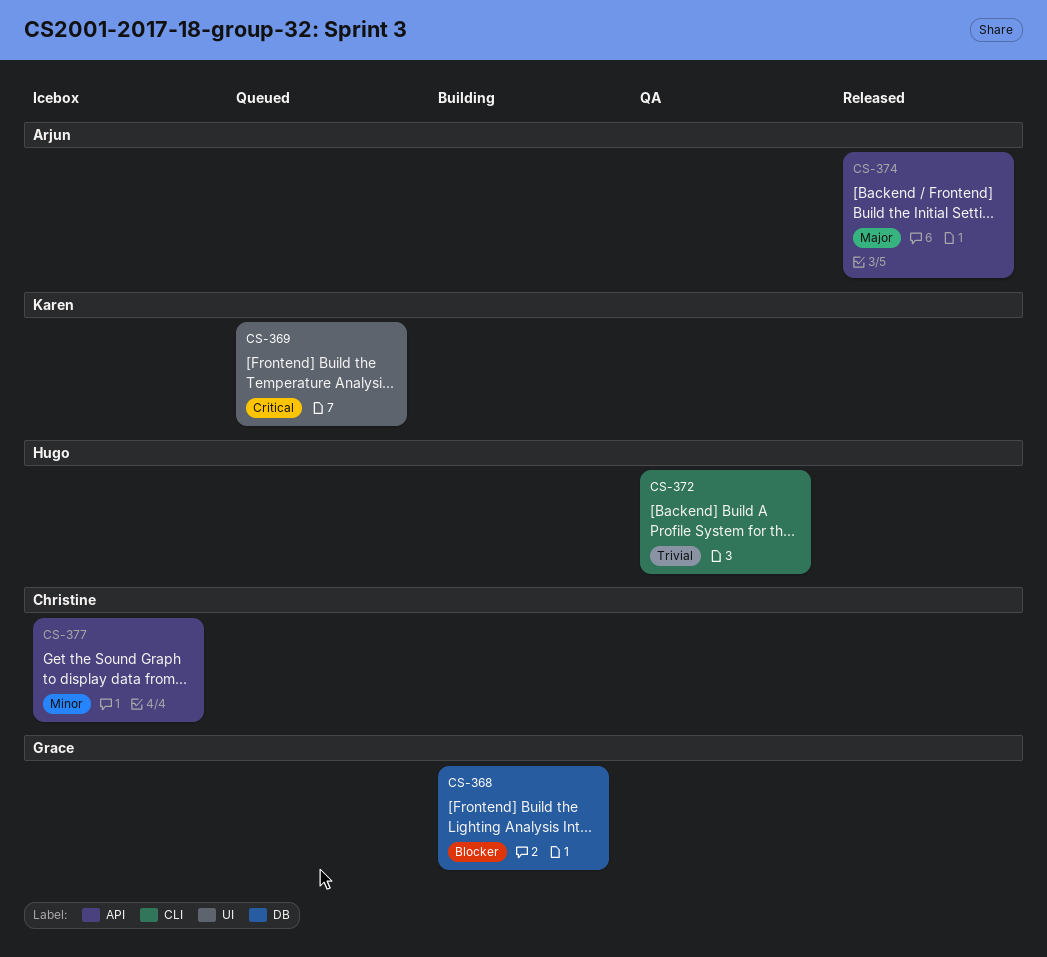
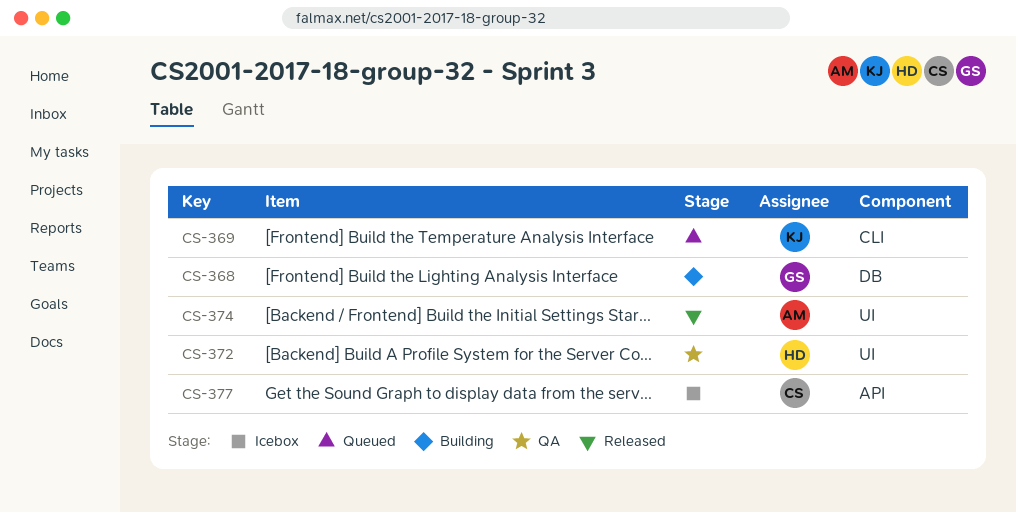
CS-369, label: UI -> CLI
CS-372, label: CLI -> UI
CS-374, label: API -> UI

